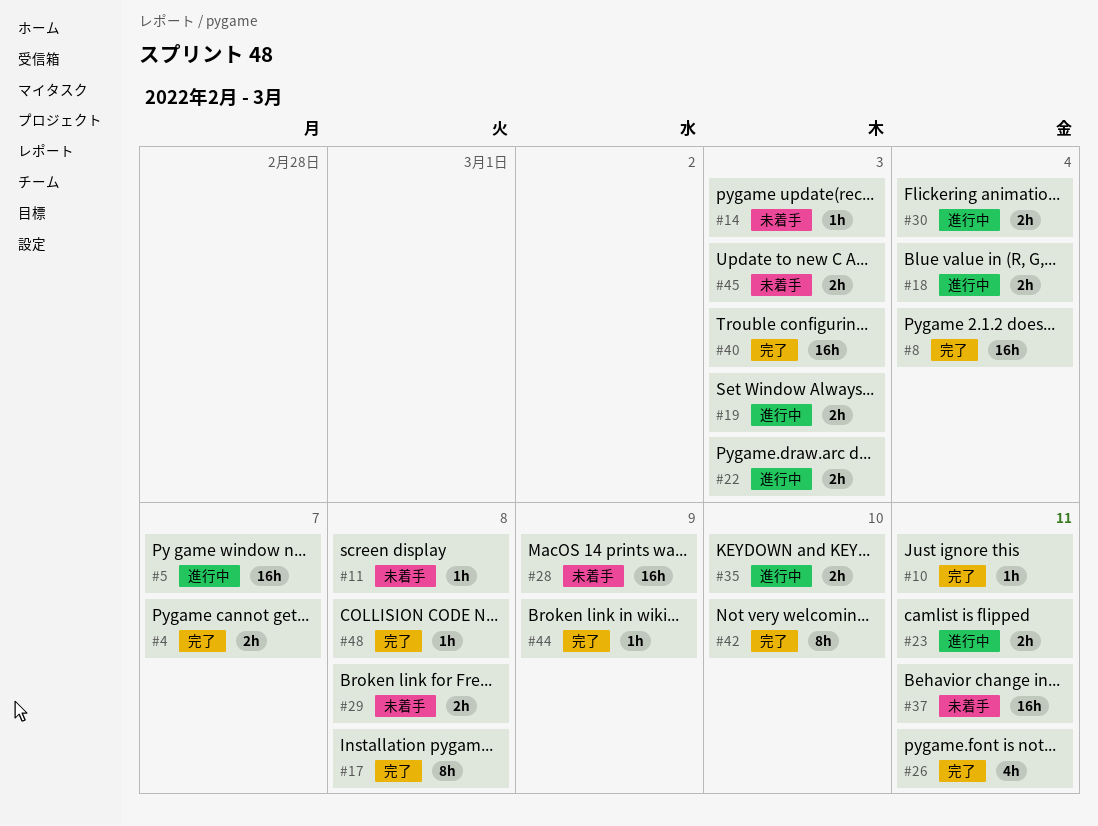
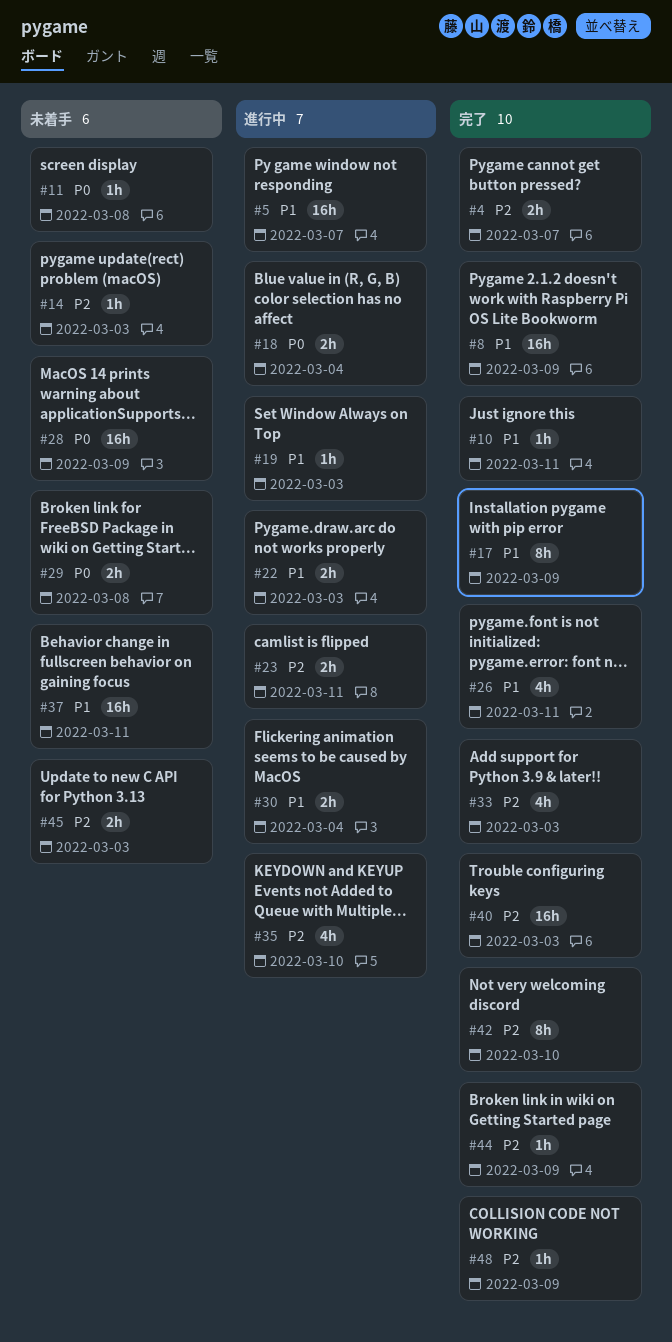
#8, due: Mar 4 -> Mar 9
#17, due: Mar 8 -> Mar 9
#19, estimate: 2h -> 1h
#33: none -> present
#35, estimate: 2h -> 4h
#48, due: Mar 8 -> Mar 9

